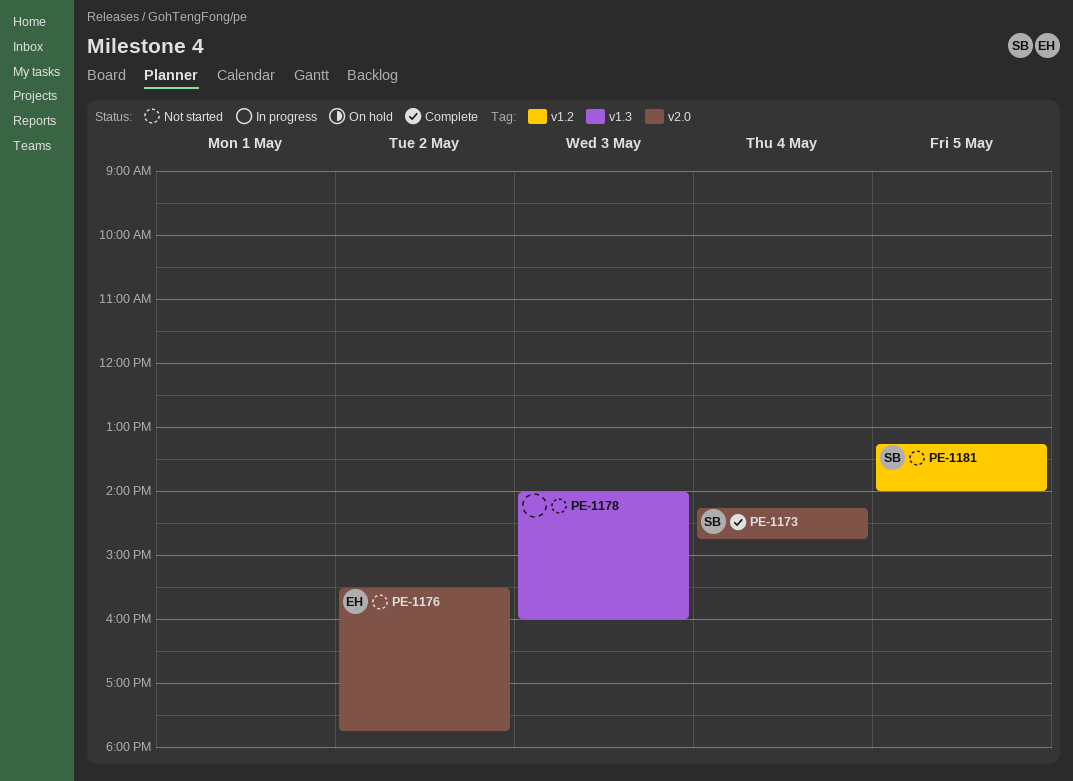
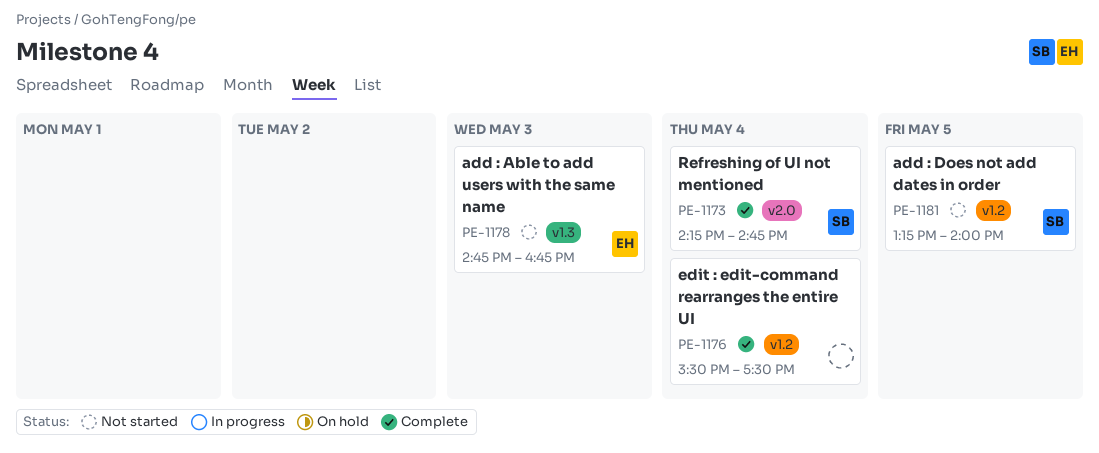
PE-1176, status: Not started -> Complete
PE-1176, owner: EH -> none
PE-1176, label: v2.0 -> v1.2
PE-1176, day: May 2 -> May 4
PE-1176, ends: 17:45 -> 17:30
PE-1178, owner: none -> EH
PE-1178, begins: 14:00 -> 14:45
PE-1178, ends: 16:00 -> 16:45

